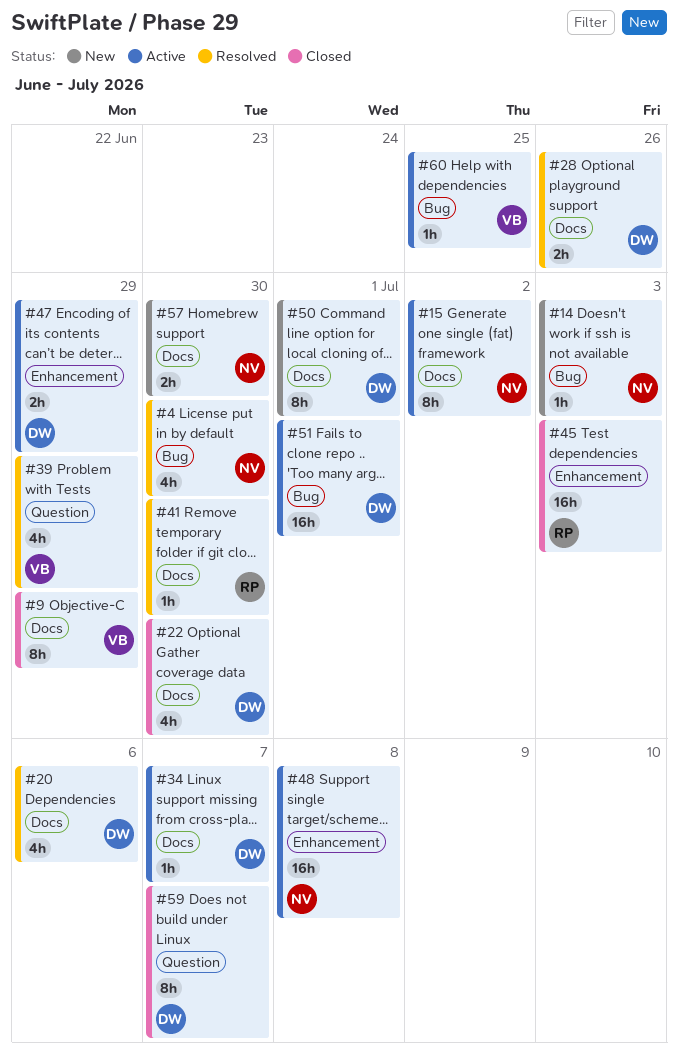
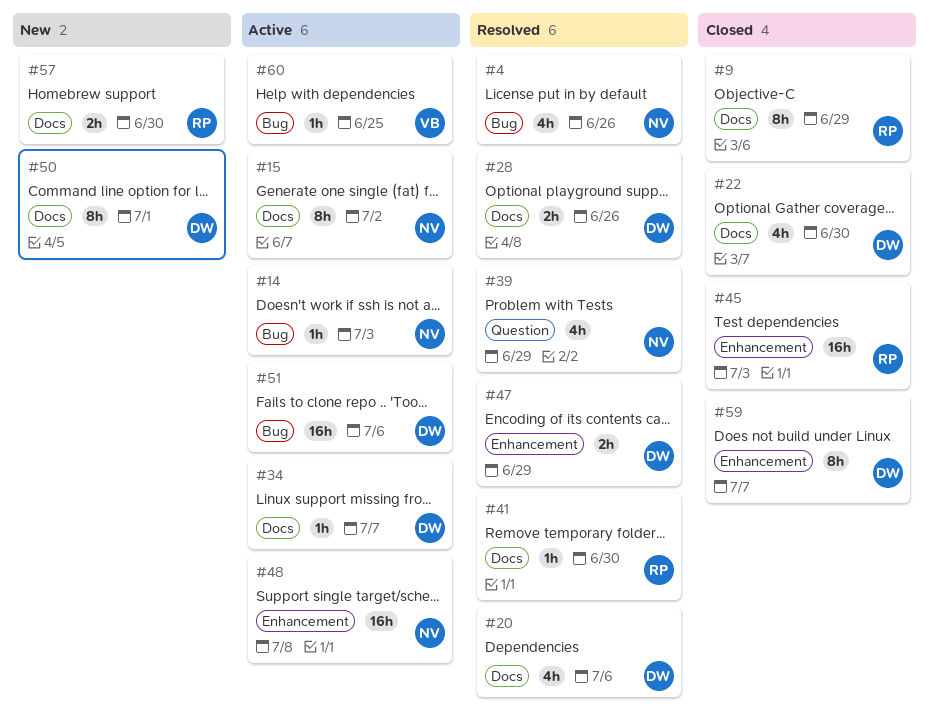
#4, due: Jun 30 -> Jun 26
#9, owner: VB -> RP
#14, status: New -> Active
#39, owner: VB -> NV
#47, status: Active -> Resolved
#51, due: Jul 1 -> Jul 6
#57, owner: NV -> RP
#59, label: Question -> Enhancement

